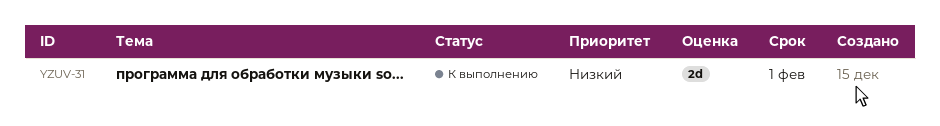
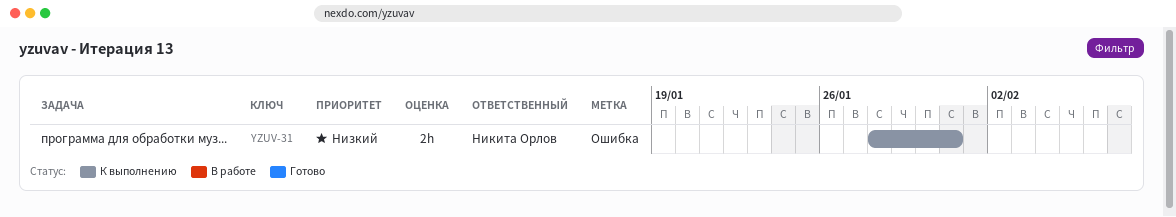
YZUV-31, estimate: 2d -> 2h
YZUV-31, due: Feb 1 -> Jan 31

